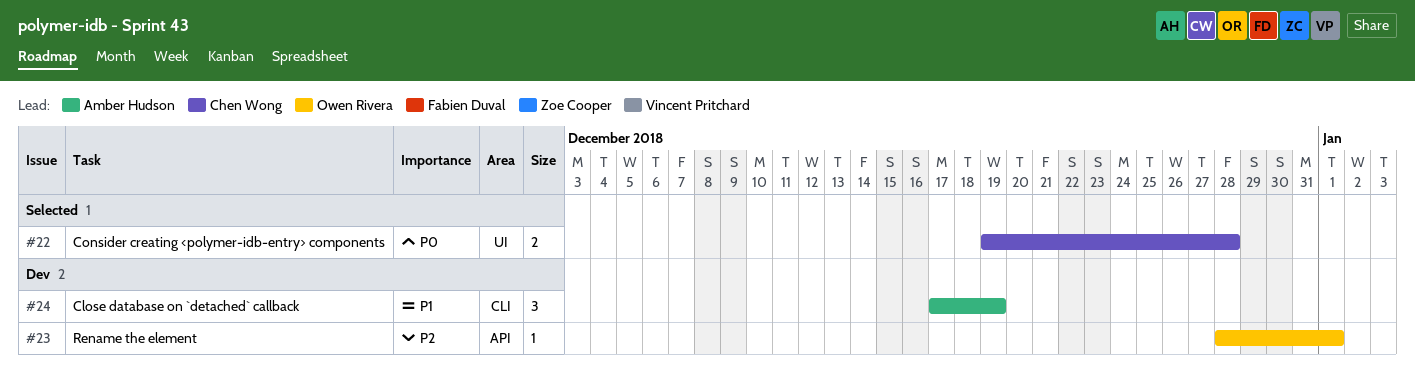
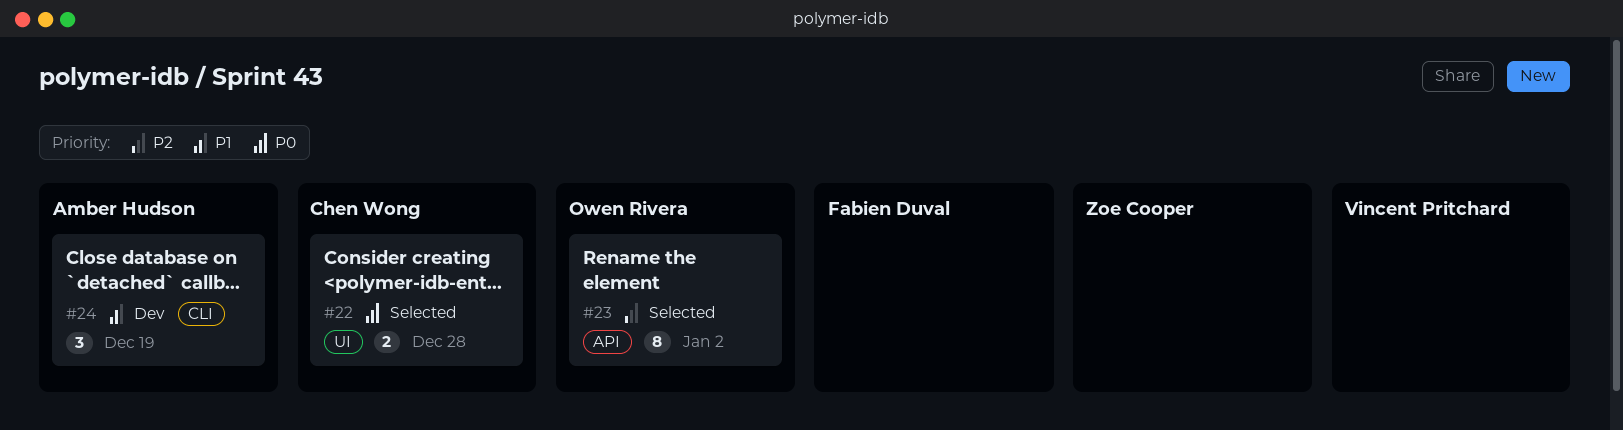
#23, status: Dev -> Selected
#23, estimate: 1 -> 8
#23, due: Jan 1 -> Jan 2

